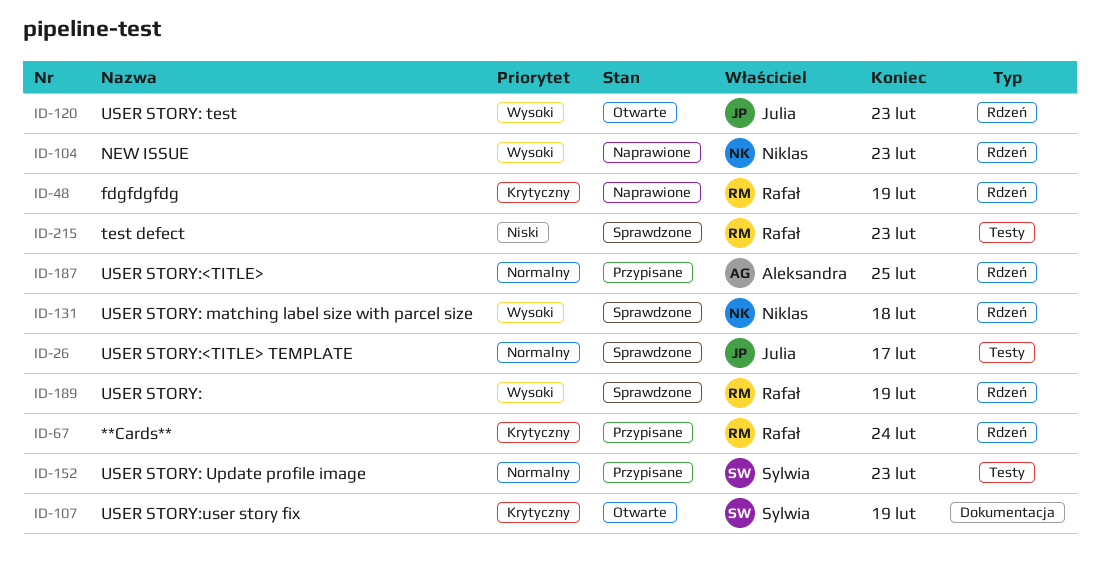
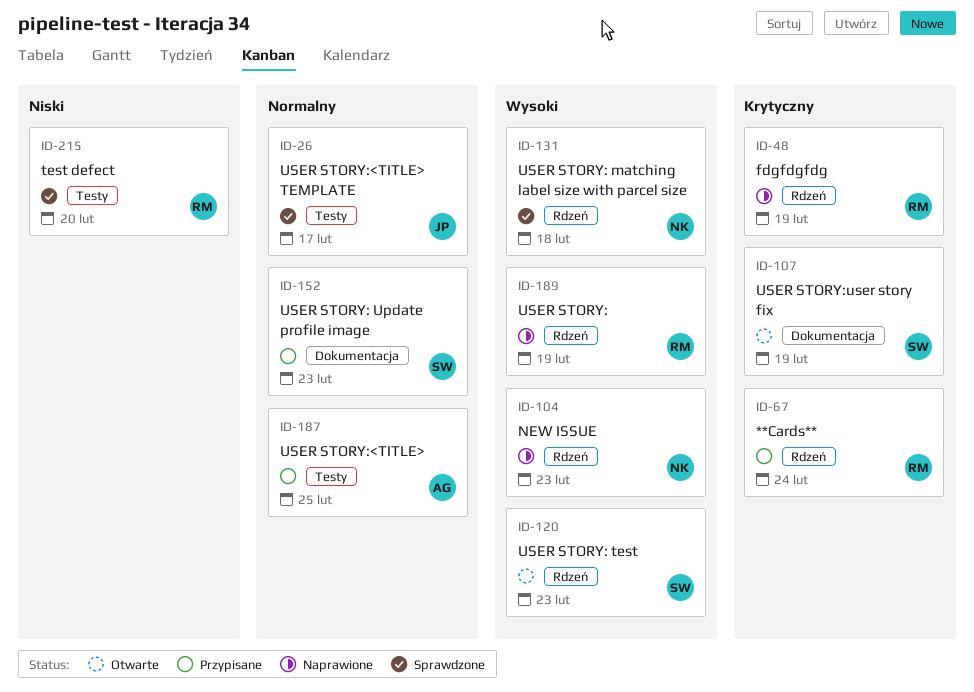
ID-120, owner: Julia -> Sylwia
ID-152, label: Testy -> Dokumentacja
ID-187, label: Rdzeń -> Testy
ID-189, status: Sprawdzone -> Naprawione
ID-215, due: Feb 23 -> Feb 20

